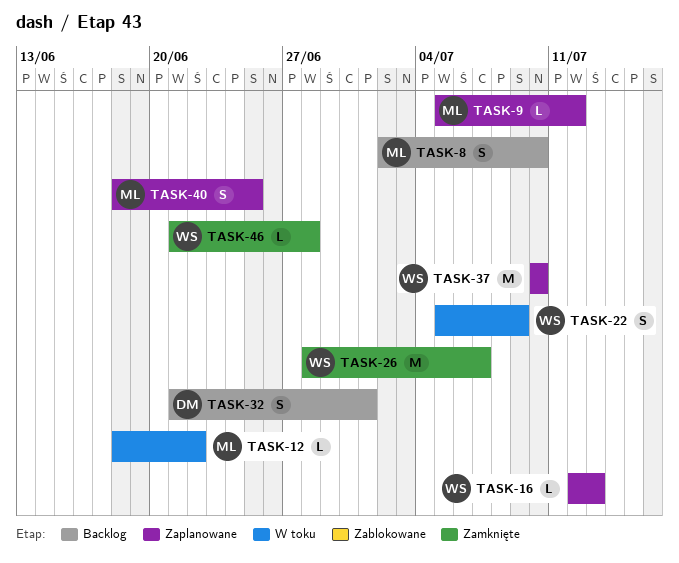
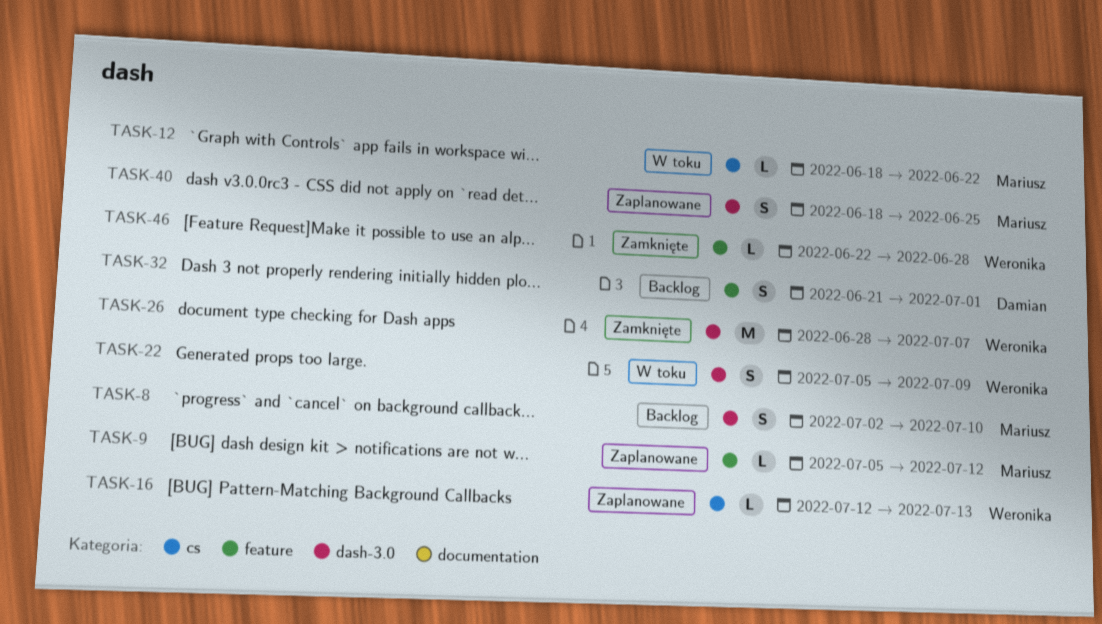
TASK-37: present -> none
TASK-46, start: Jun 21 -> Jun 22

